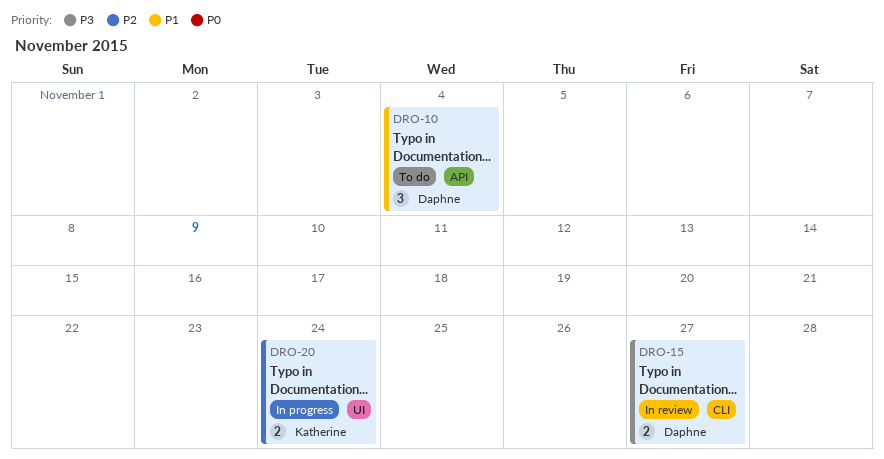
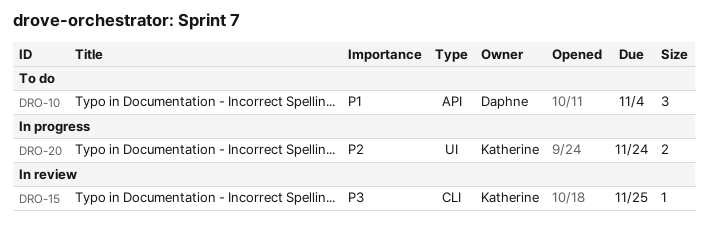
DRO-15, owner: Daphne -> Katherine
DRO-15, estimate: 2 -> 1
DRO-15, due: Nov 27 -> Nov 25

